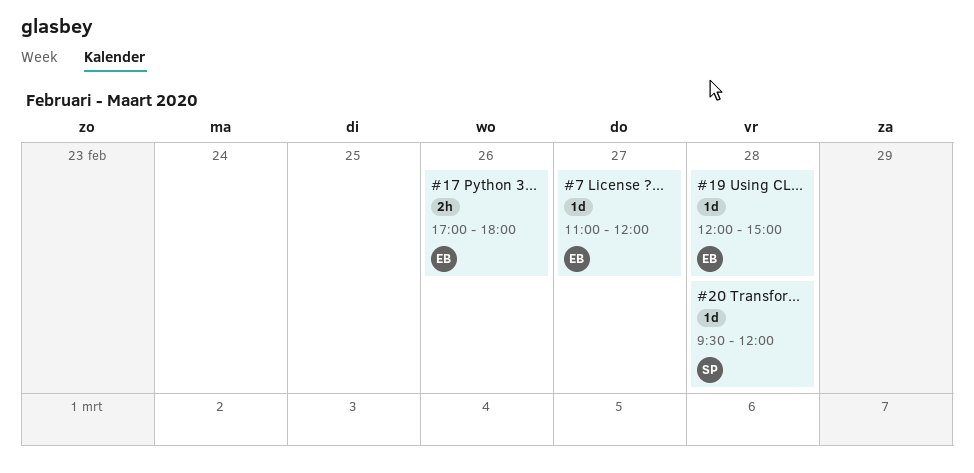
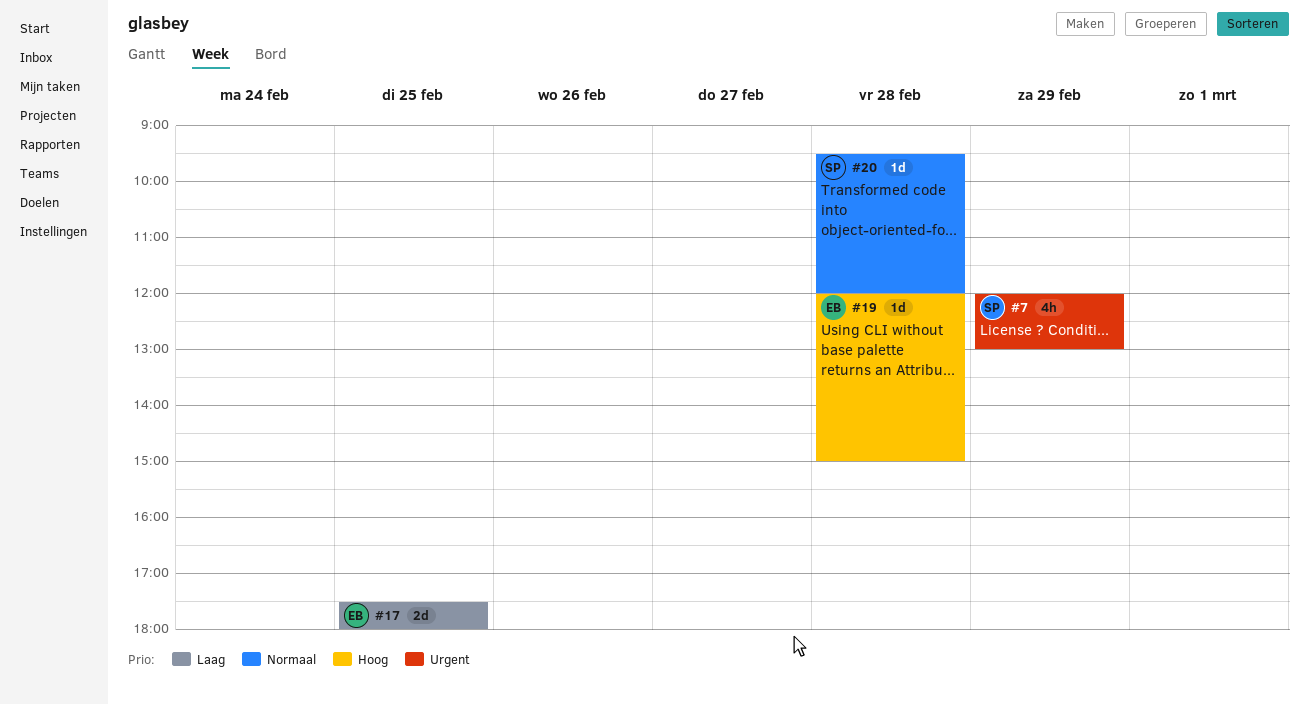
#7, owner: EB -> SP
#7, estimate: 1d -> 4h
#7, day: Feb 27 -> Feb 29
#7, begins: 11:00 -> 12:00
#7, ends: 12:00 -> 13:00
#17, estimate: 2h -> 2d
#17, day: Feb 26 -> Feb 25
#17, begins: 17:00 -> 17:30

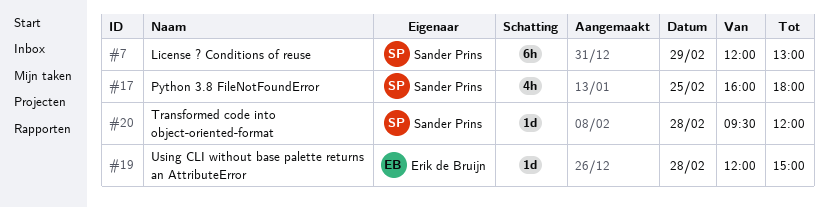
#7, estimate: 4h -> 6h
#17, owner: Erik de Bruijn -> Sander Prins
#17, estimate: 2d -> 4h
#17, begins: 17:30 -> 16:00

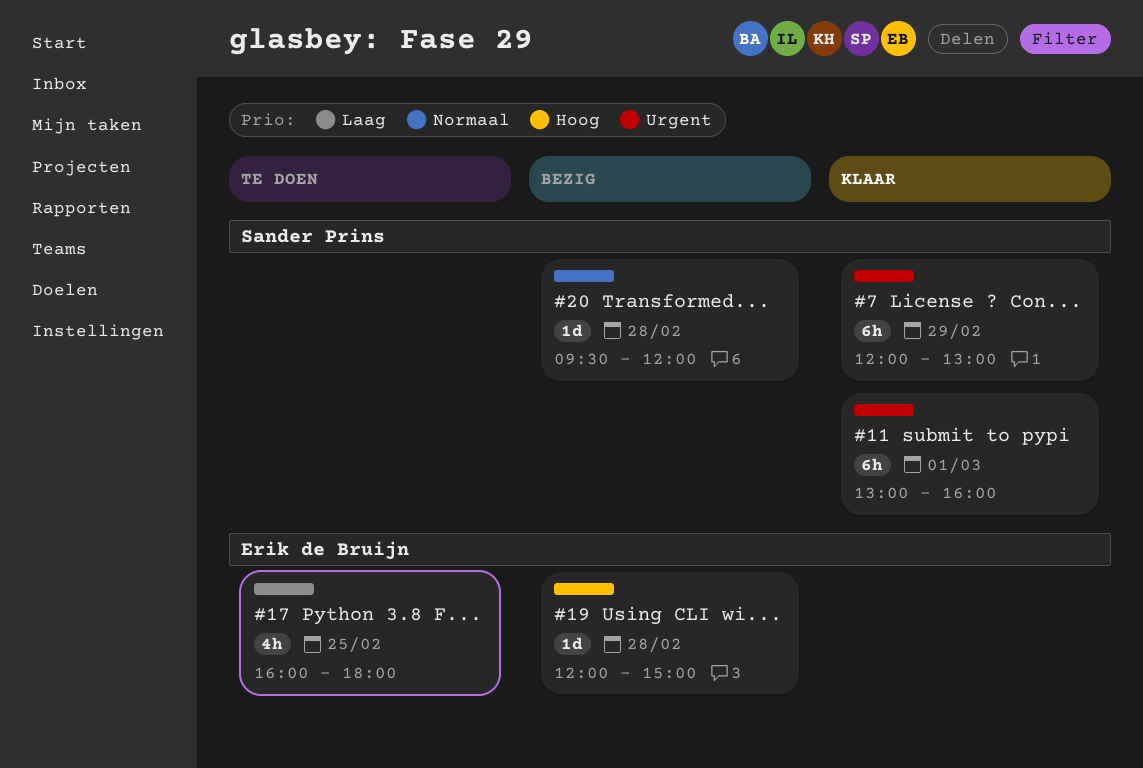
#11: none -> present
#17, owner: Sander Prins -> Erik de Bruijn

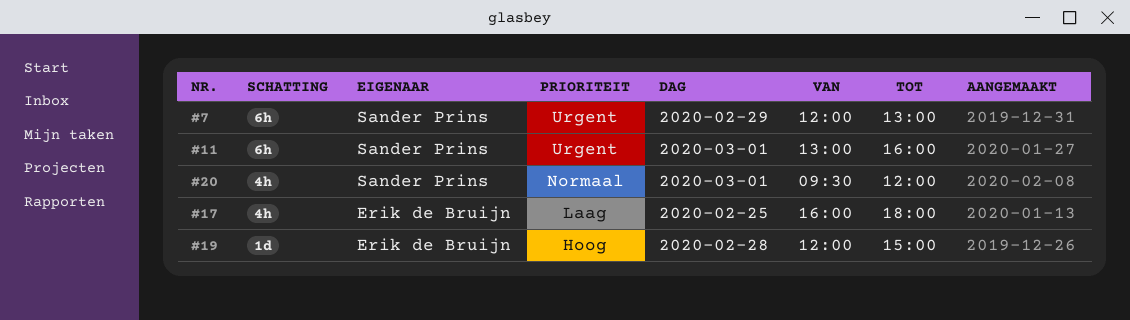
#20, estimate: 1d -> 4h
#20, day: Feb 28 -> Mar 1

